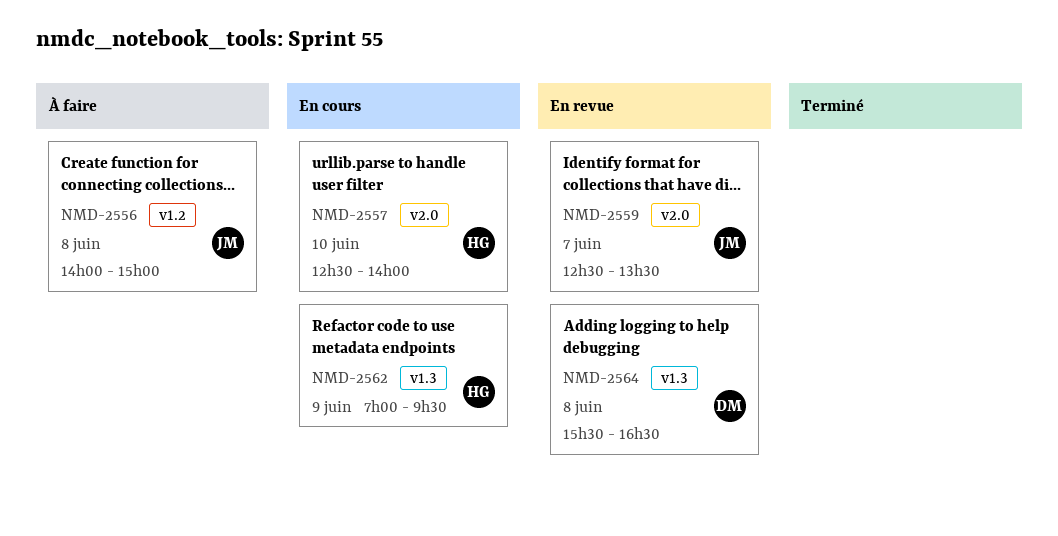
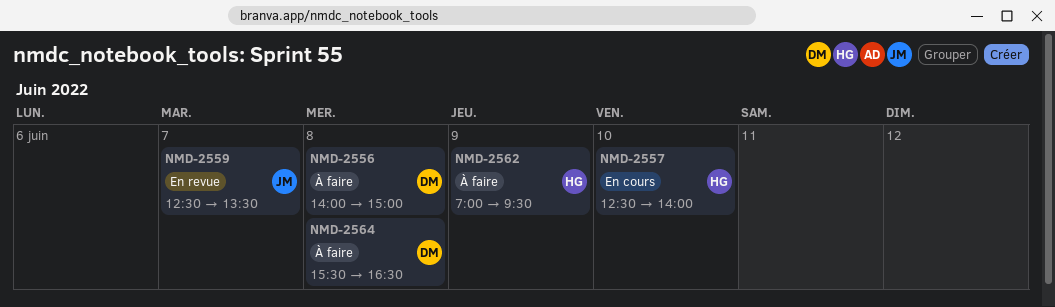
NMD-2556, owner: JM -> DM
NMD-2562, status: En cours -> À faire
NMD-2564, status: En revue -> À faire

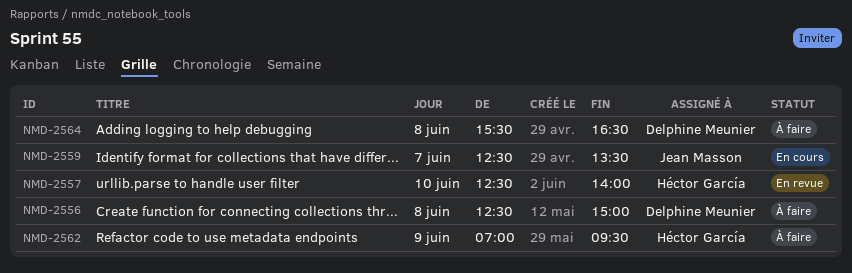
NMD-2556, begins: 14:00 -> 12:30
NMD-2557, status: En cours -> En revue
NMD-2559, status: En revue -> En cours

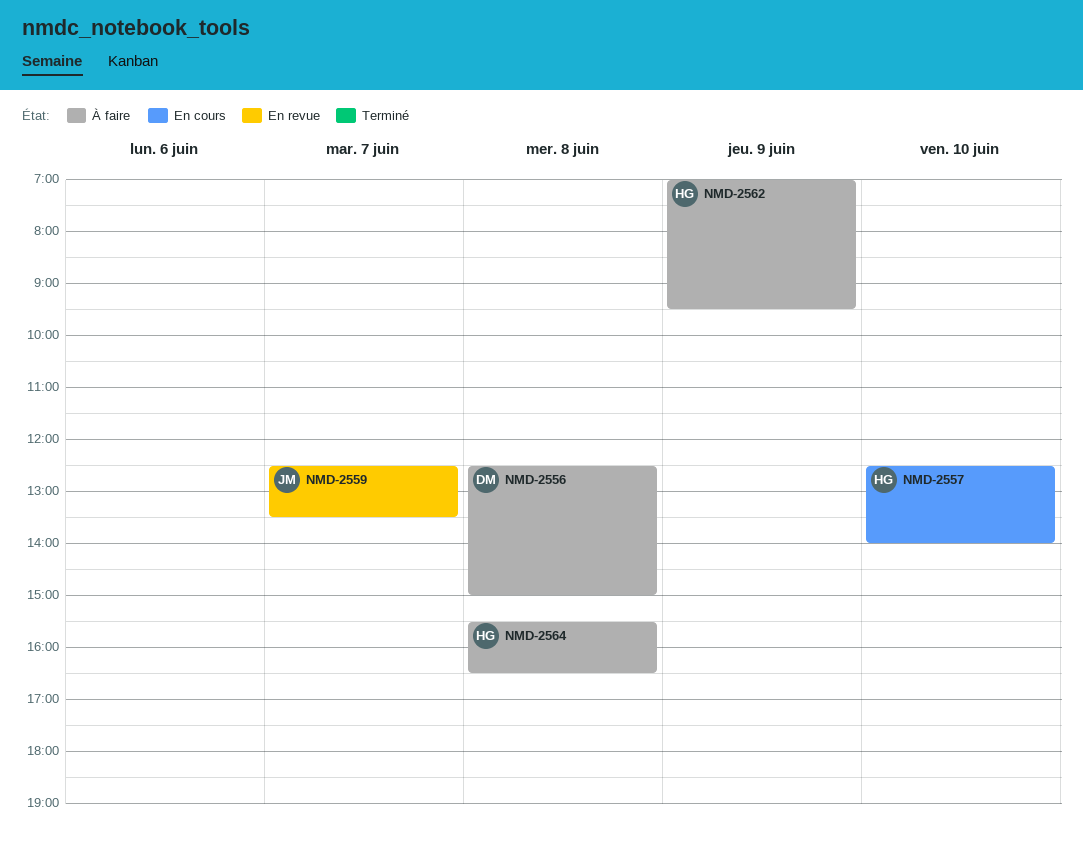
NMD-2557, status: En revue -> En cours
NMD-2559, status: En cours -> En revue
NMD-2564, owner: Delphine Meunier -> Héctor García

